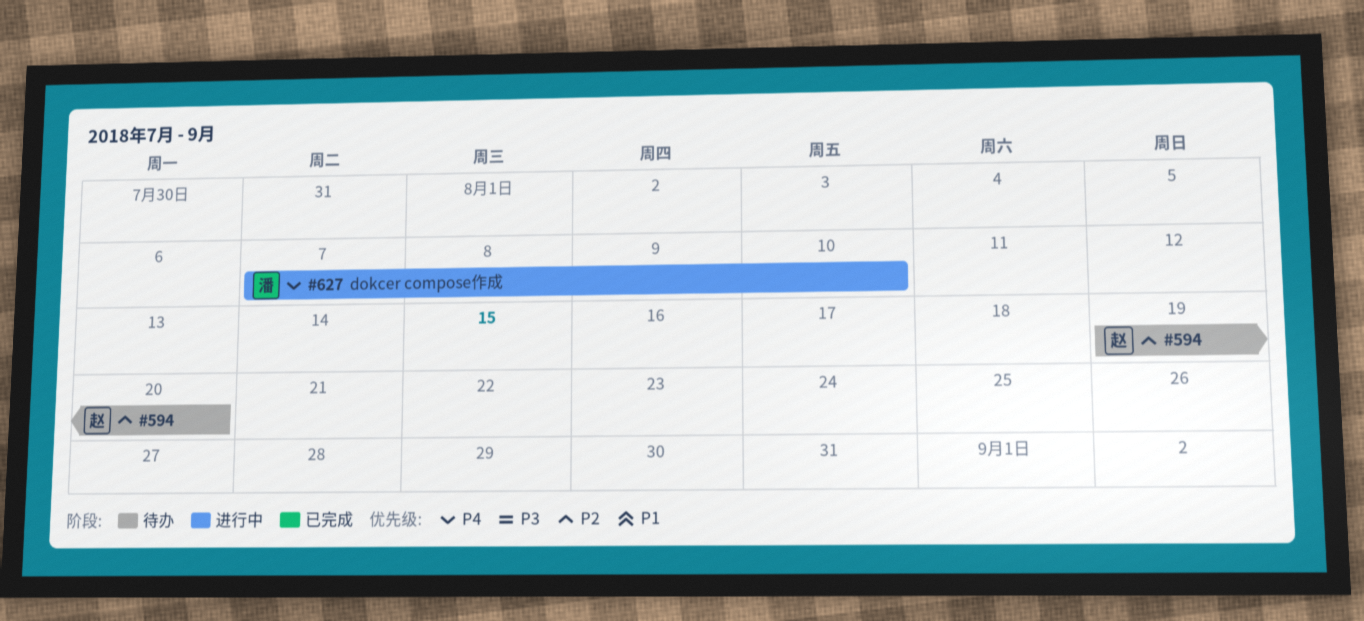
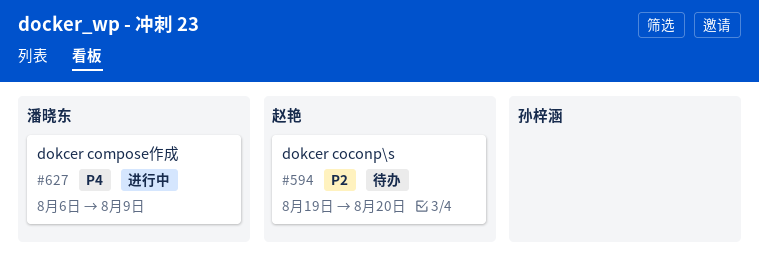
#627, start: Aug 7 -> Aug 6
#627, due: Aug 10 -> Aug 9

